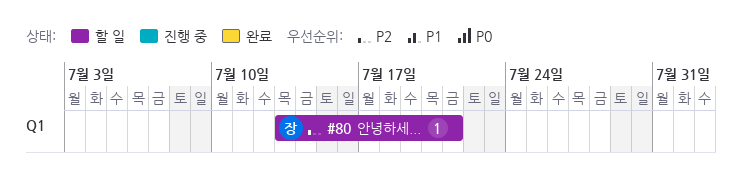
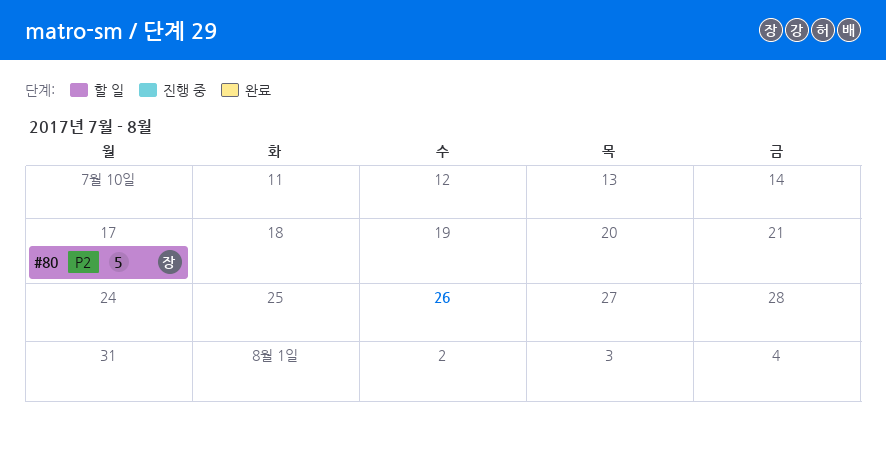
#80, estimate: 1 -> 5
#80, due: Jul 21 -> Jul 17

